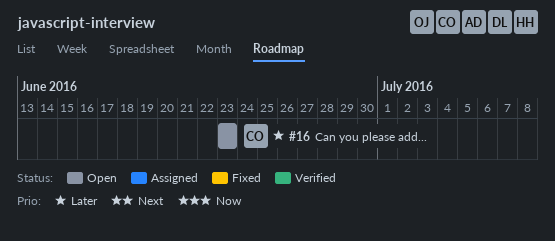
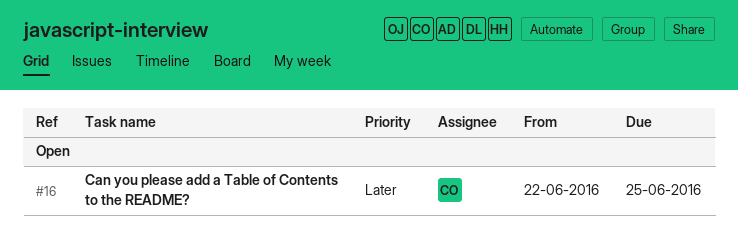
#16, start: Jun 23 -> Jun 22
#16, due: Jun 23 -> Jun 25

